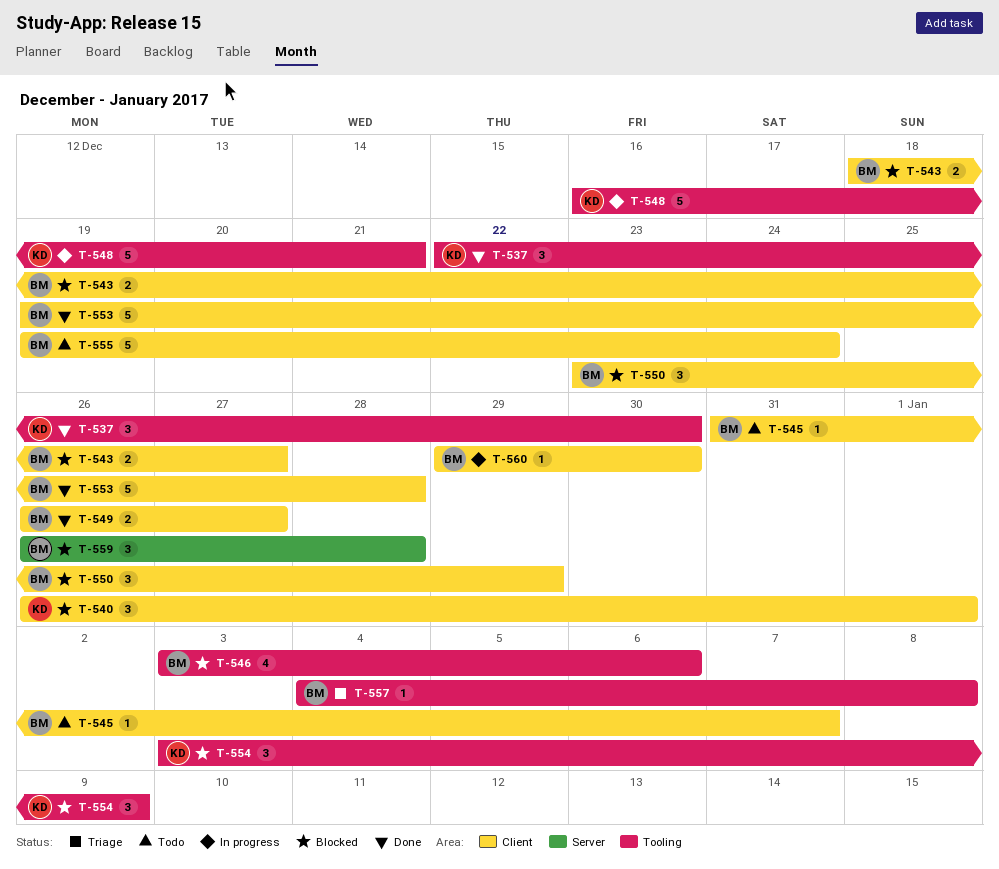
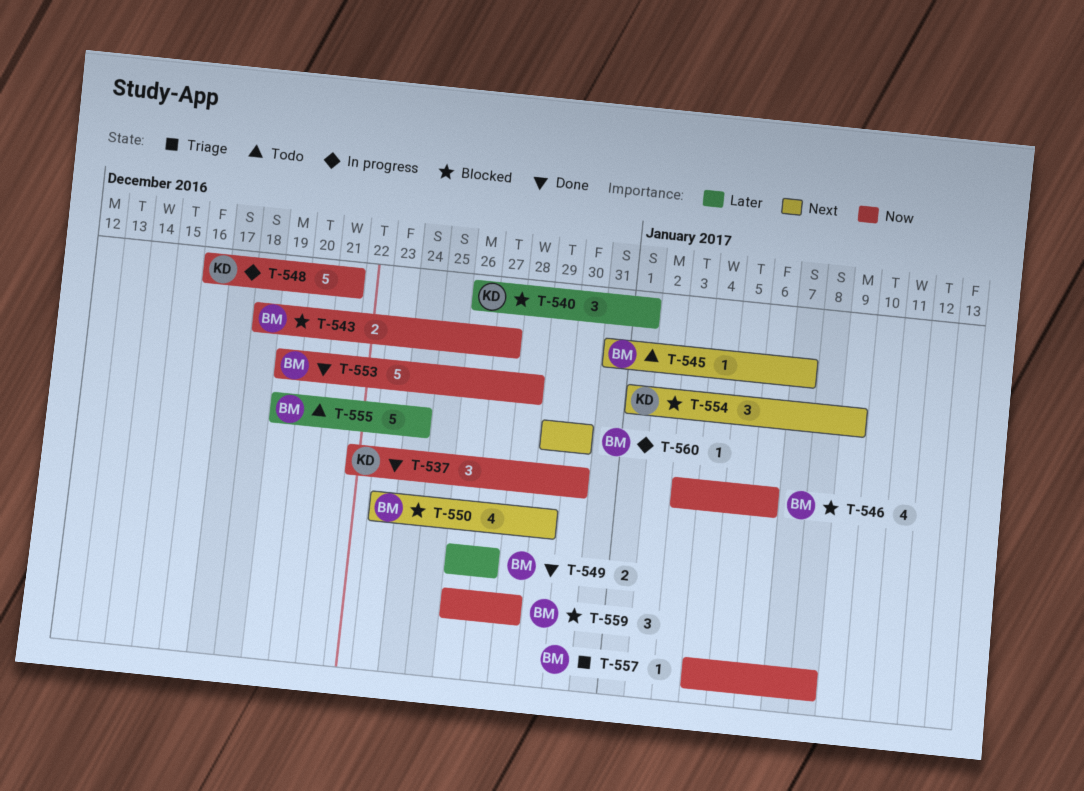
T-550, estimate: 3 -> 4
T-554, start: Jan 3 -> Jan 1

